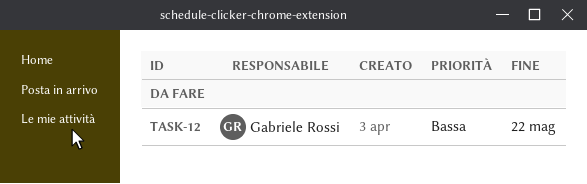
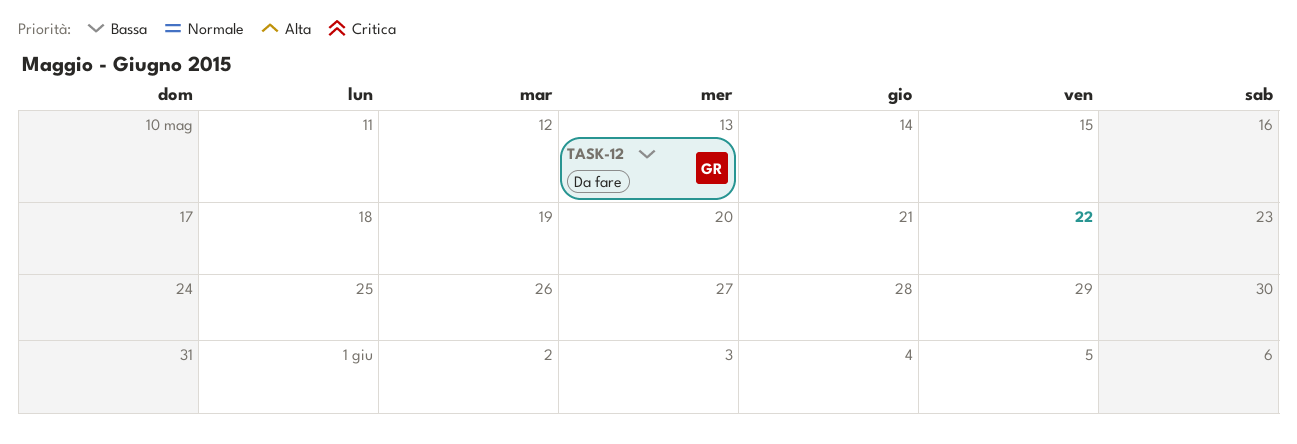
TASK-12, due: May 22 -> May 13

